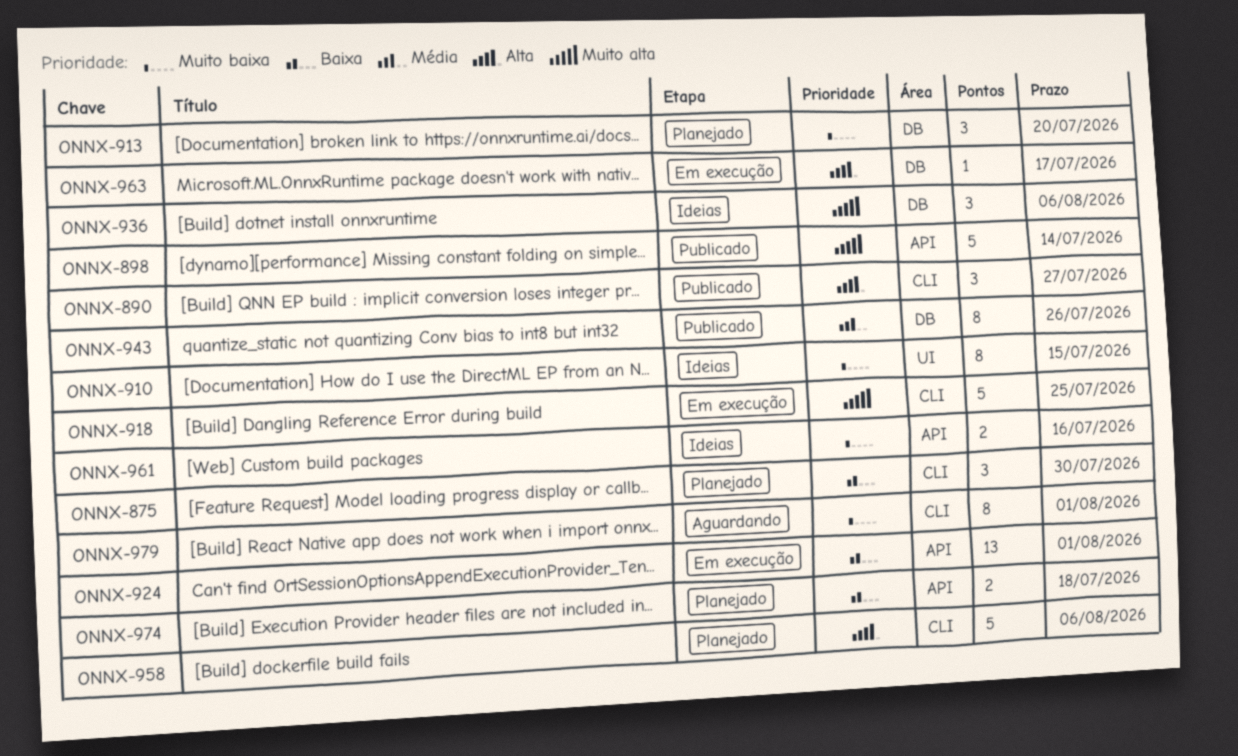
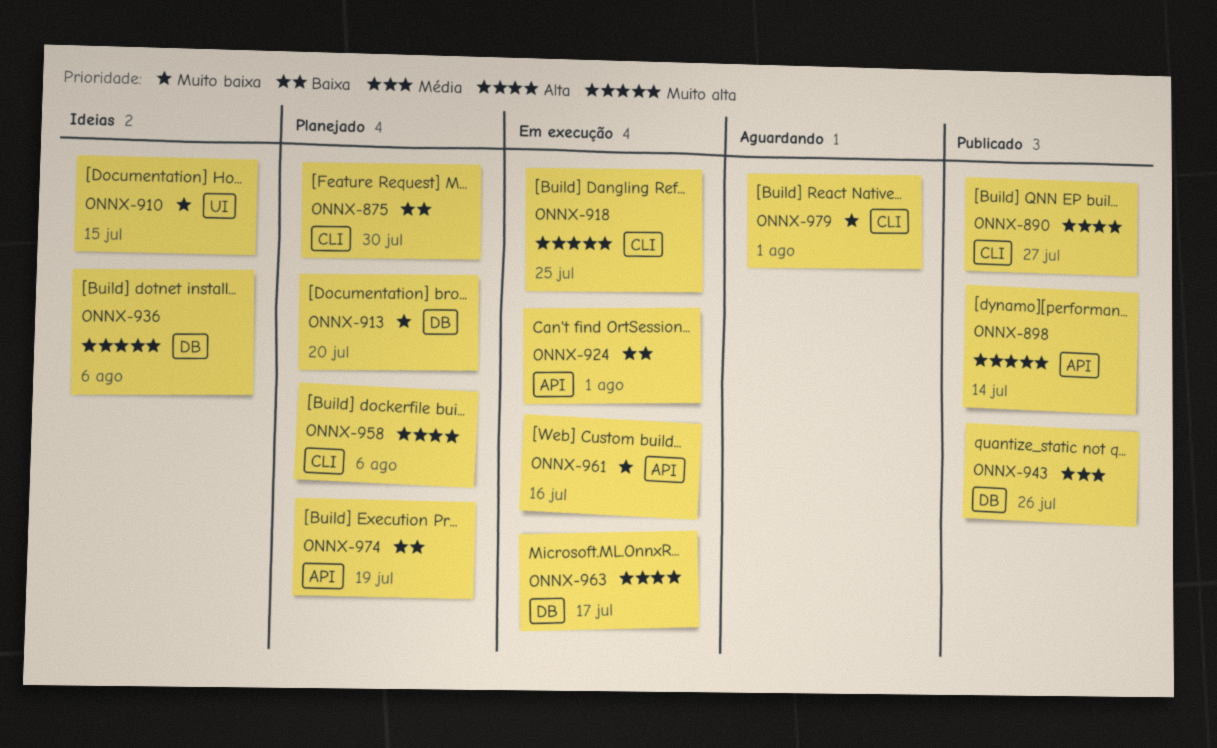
ONNX-961, status: Ideias -> Em execução
ONNX-974, due: Jul 18 -> Jul 19

